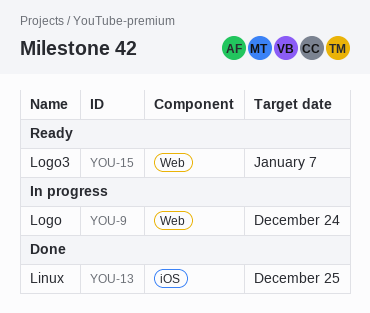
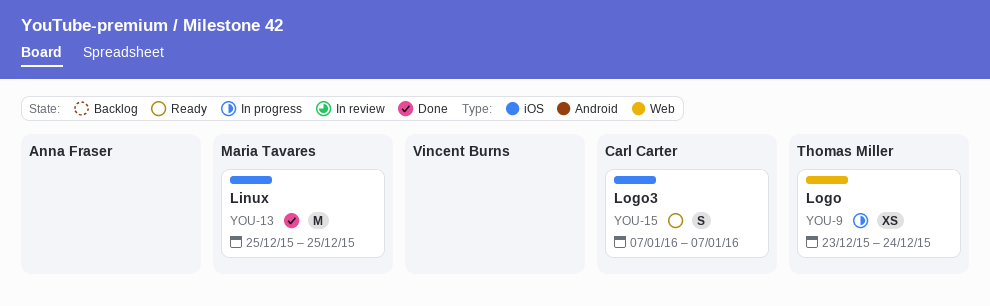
YOU-15, label: Web -> iOS

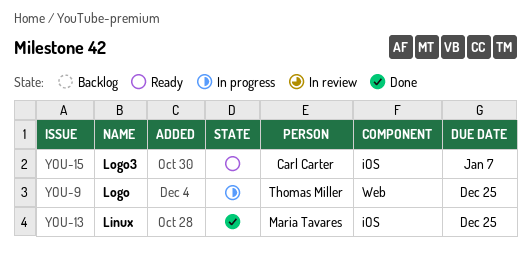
YOU-9, due: Dec 24 -> Dec 25

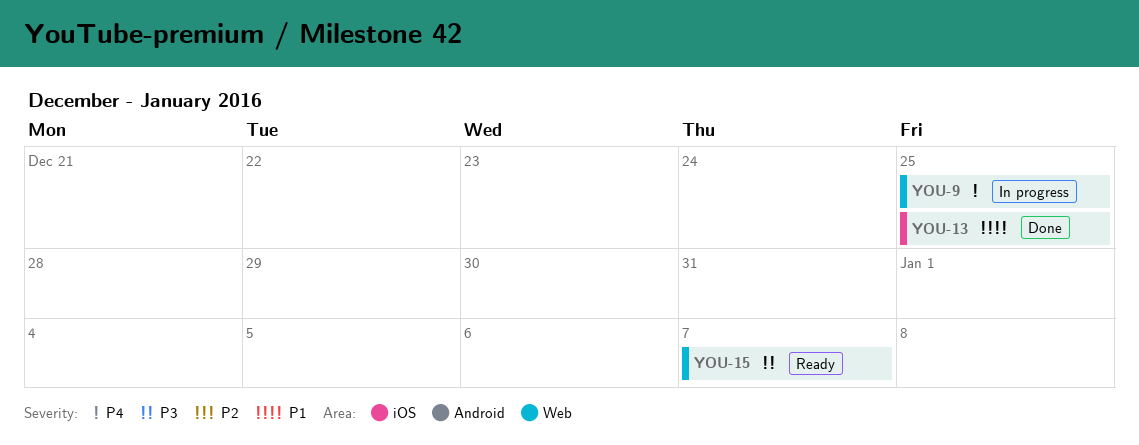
YOU-15, label: iOS -> Web

